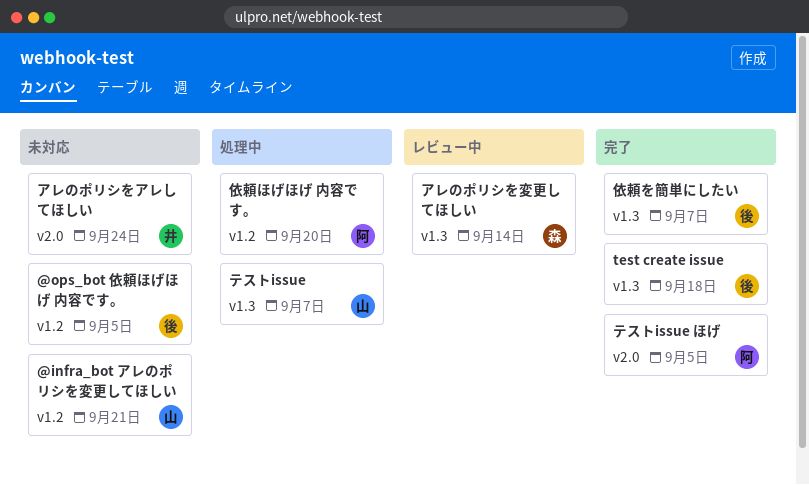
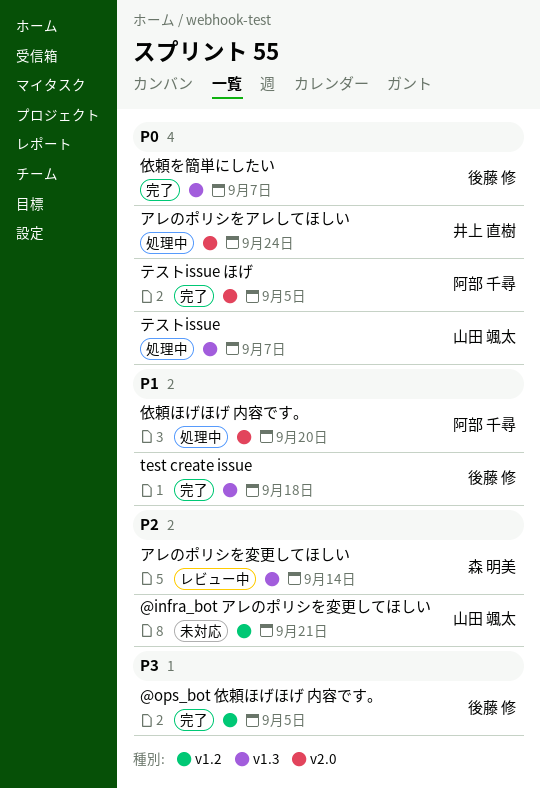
@ops_bot 依頼ほげほげ 内容です。, status: 未対応 -> 完了
アレのポリシをアレしてほしい, status: 未対応 -> 処理中
依頼ほげほげ 内容です。, label: v1.2 -> v2.0

